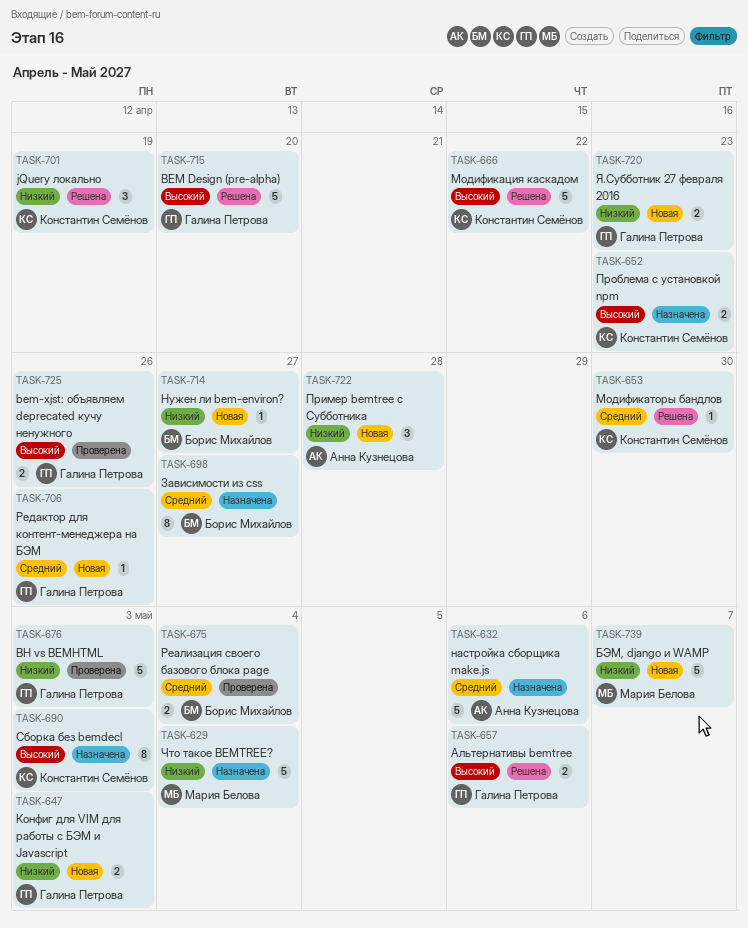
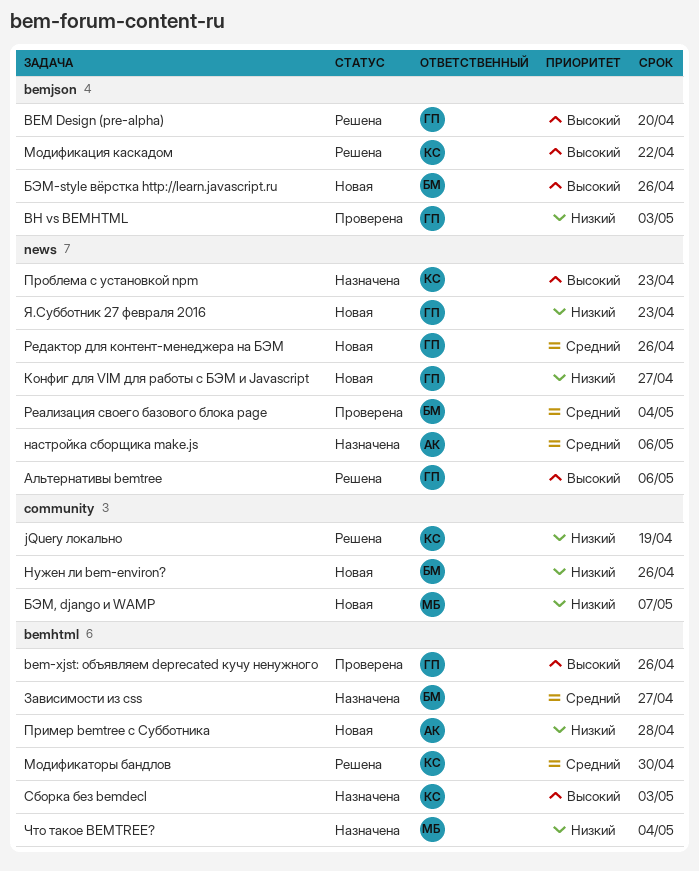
БЭМ-style вёрстка http://learn.javascript.ru: none -> present
Конфиг для VIM для работы с БЭМ и Javascript, due: May 3 -> Apr 27
Нужен ли bem-environ?, due: Apr 27 -> Apr 26

